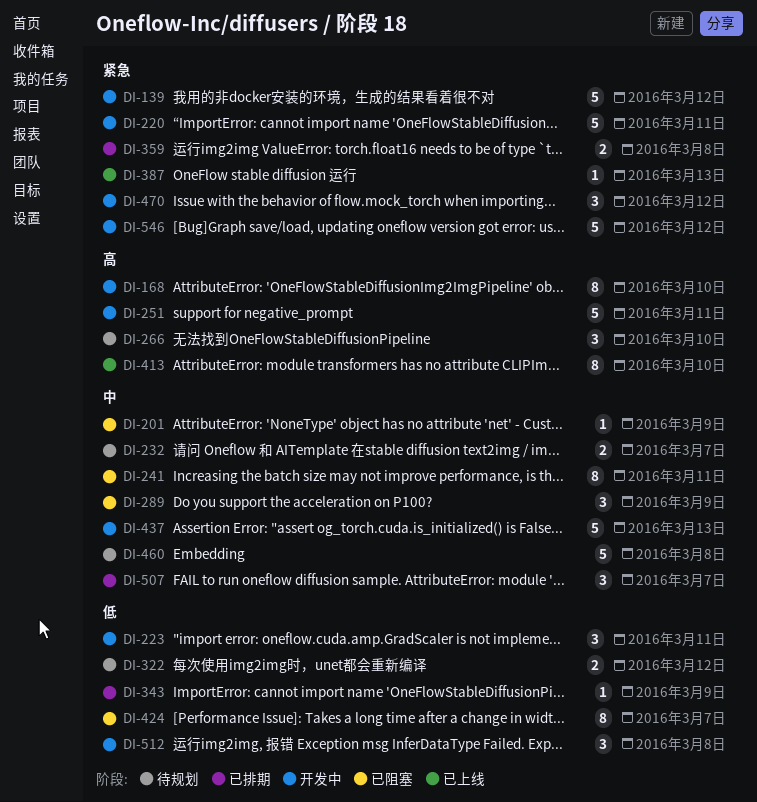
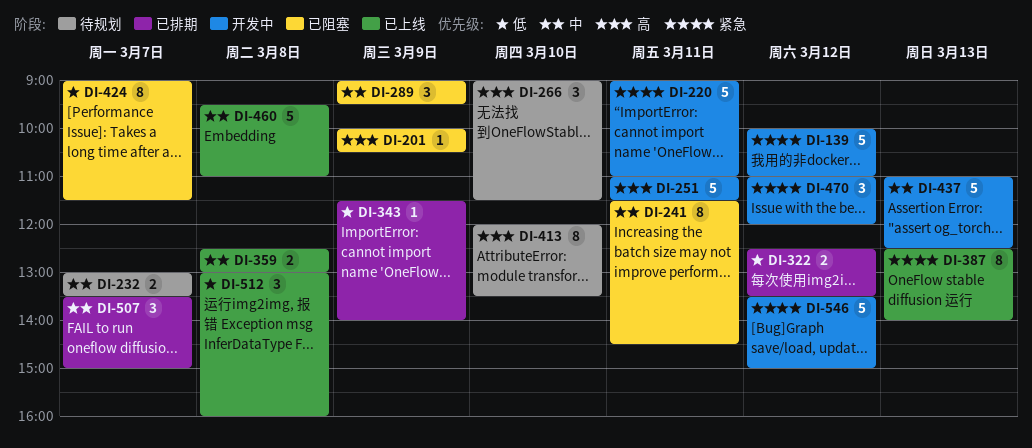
DI-168: present -> none
DI-201, priority: 中 -> 高
DI-223: present -> none
DI-322, status: 待规划 -> 已排期
DI-359, status: 已排期 -> 已上线
DI-359, priority: 紧急 -> 中
DI-387, estimate: 1 -> 8
DI-413, status: 已上线 -> 待规划
DI-460, status: 待规划 -> 已上线
DI-512, status: 开发中 -> 已上线

